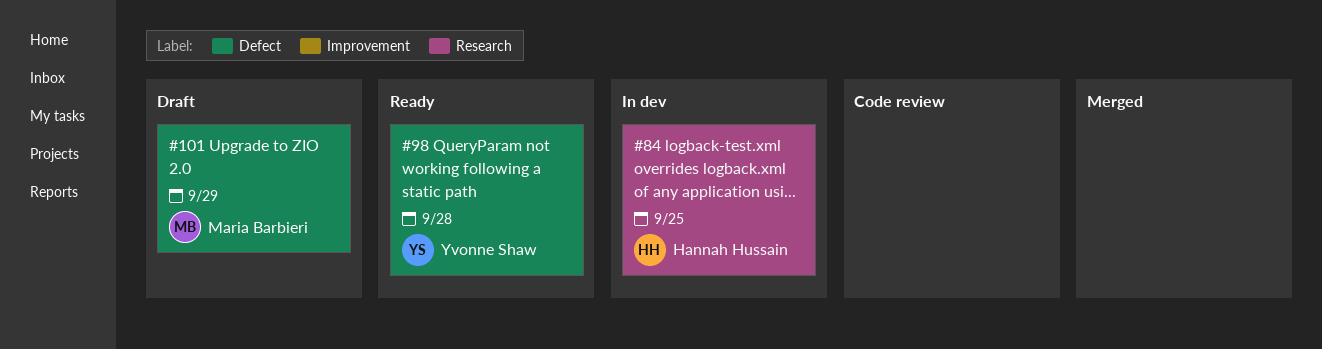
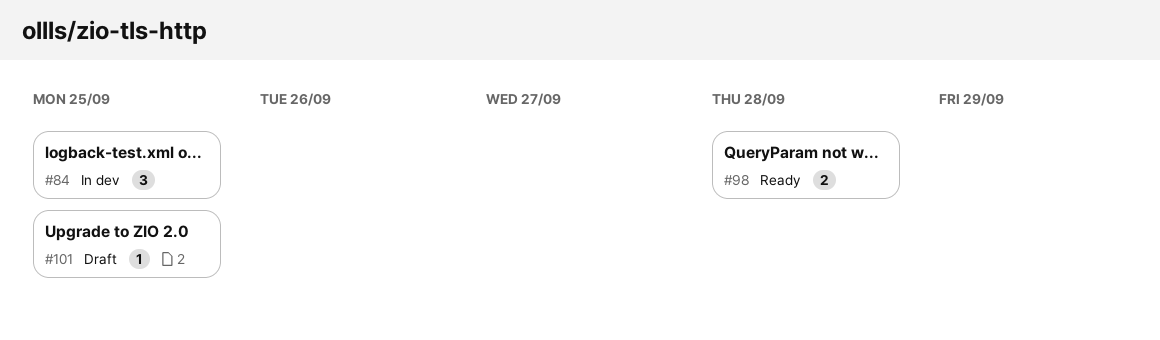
#101, due: Sep 29 -> Sep 25

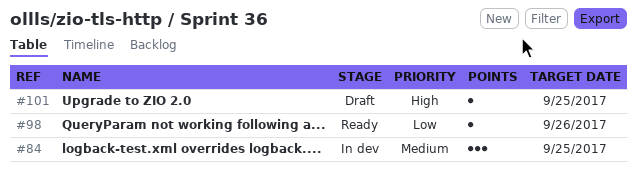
#98, estimate: 2 -> 1
#98, due: Sep 28 -> Sep 26

